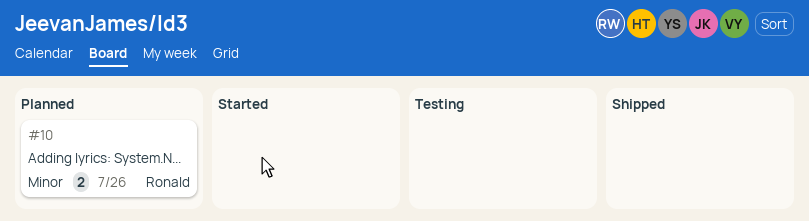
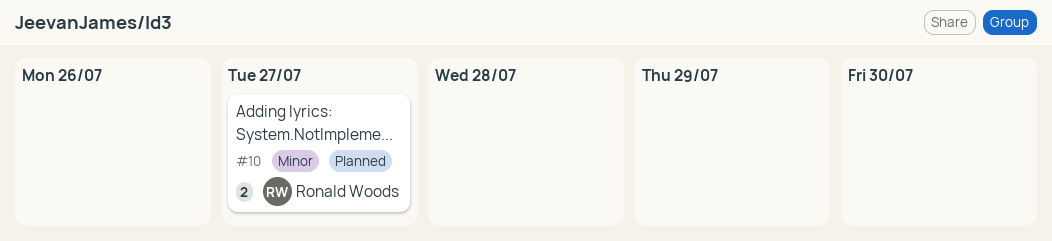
#10, due: Jul 26 -> Jul 27

